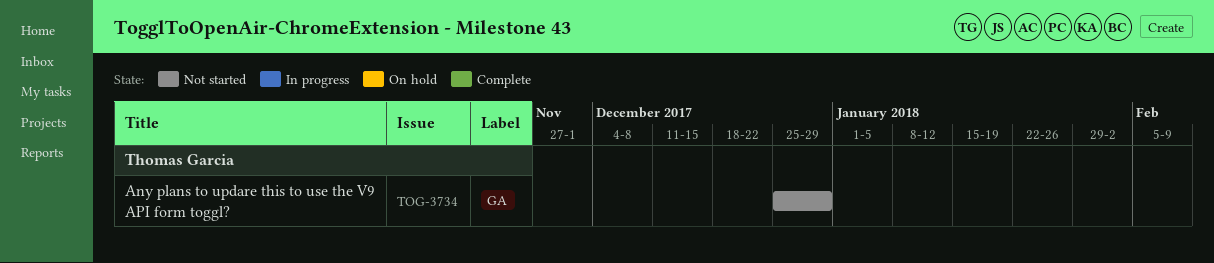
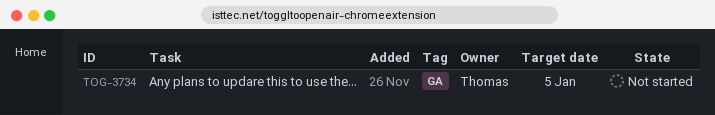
TOG-3734, due: Dec 29 -> Jan 5

